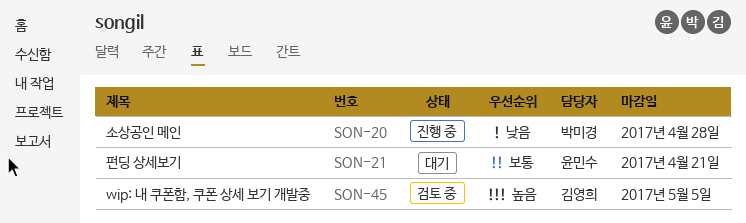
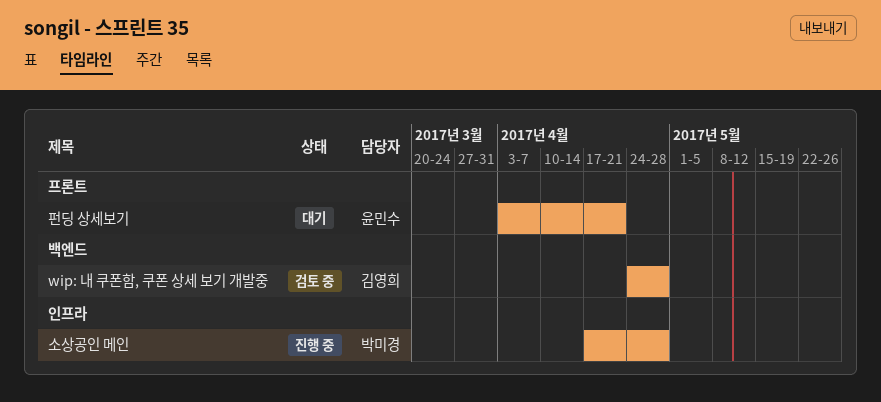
wip: 내 쿠폰함, 쿠폰 상세 보기 개발중, due: May 5 -> Apr 28

